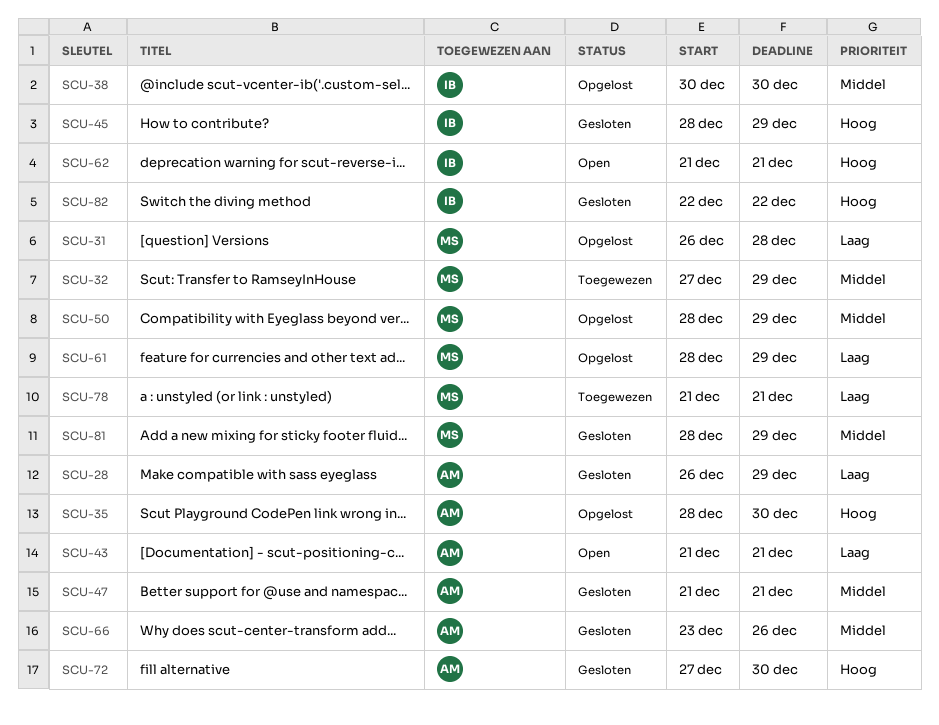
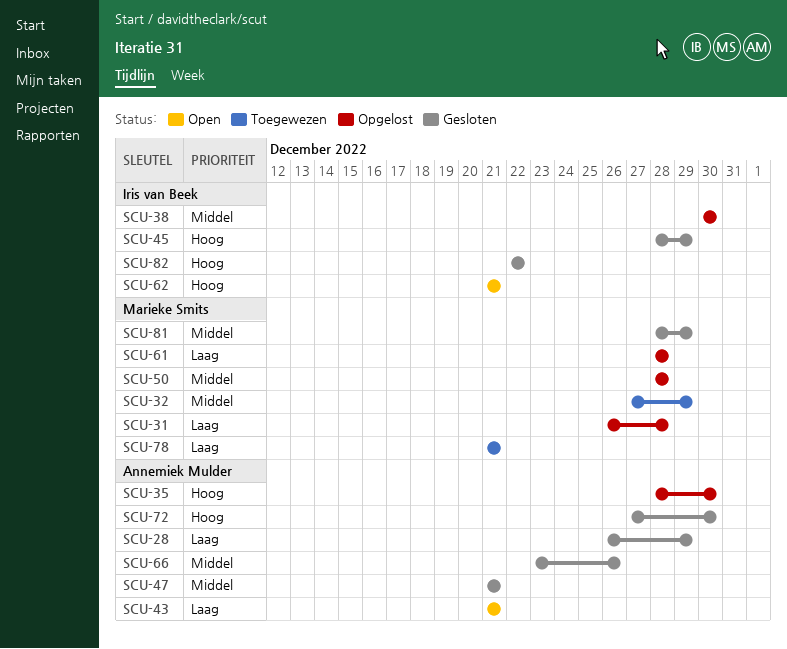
SCU-50, due: Dec 29 -> Dec 28
SCU-61, due: Dec 29 -> Dec 28

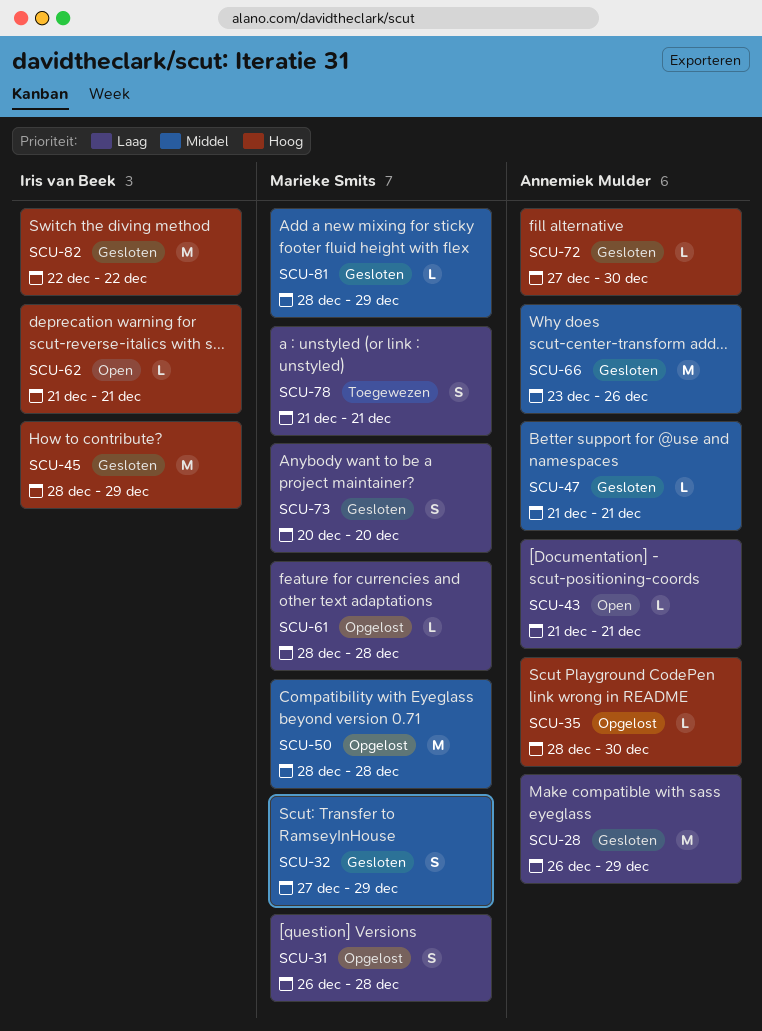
SCU-32, status: Toegewezen -> Gesloten
SCU-38: present -> none
SCU-73: none -> present

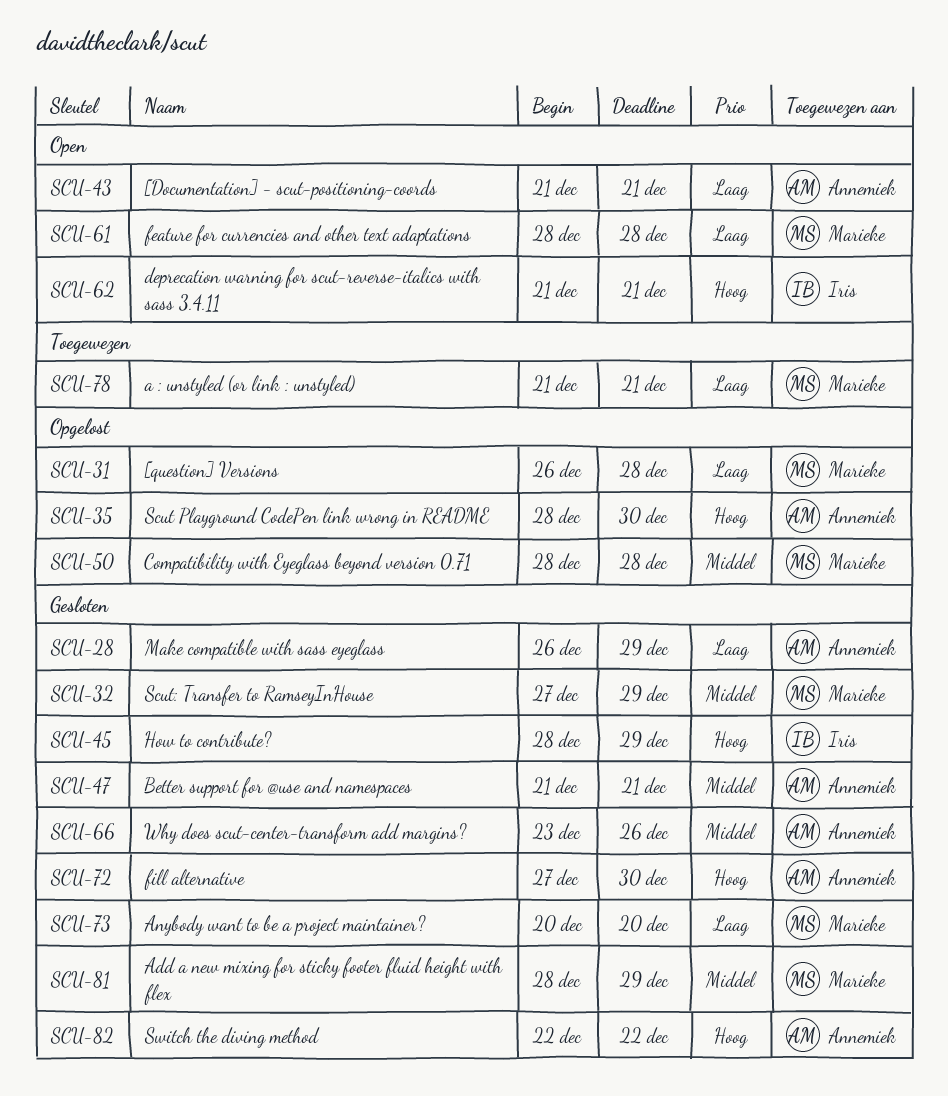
SCU-61, status: Opgelost -> Open
SCU-82, owner: Iris van Beek -> Annemiek Mulder

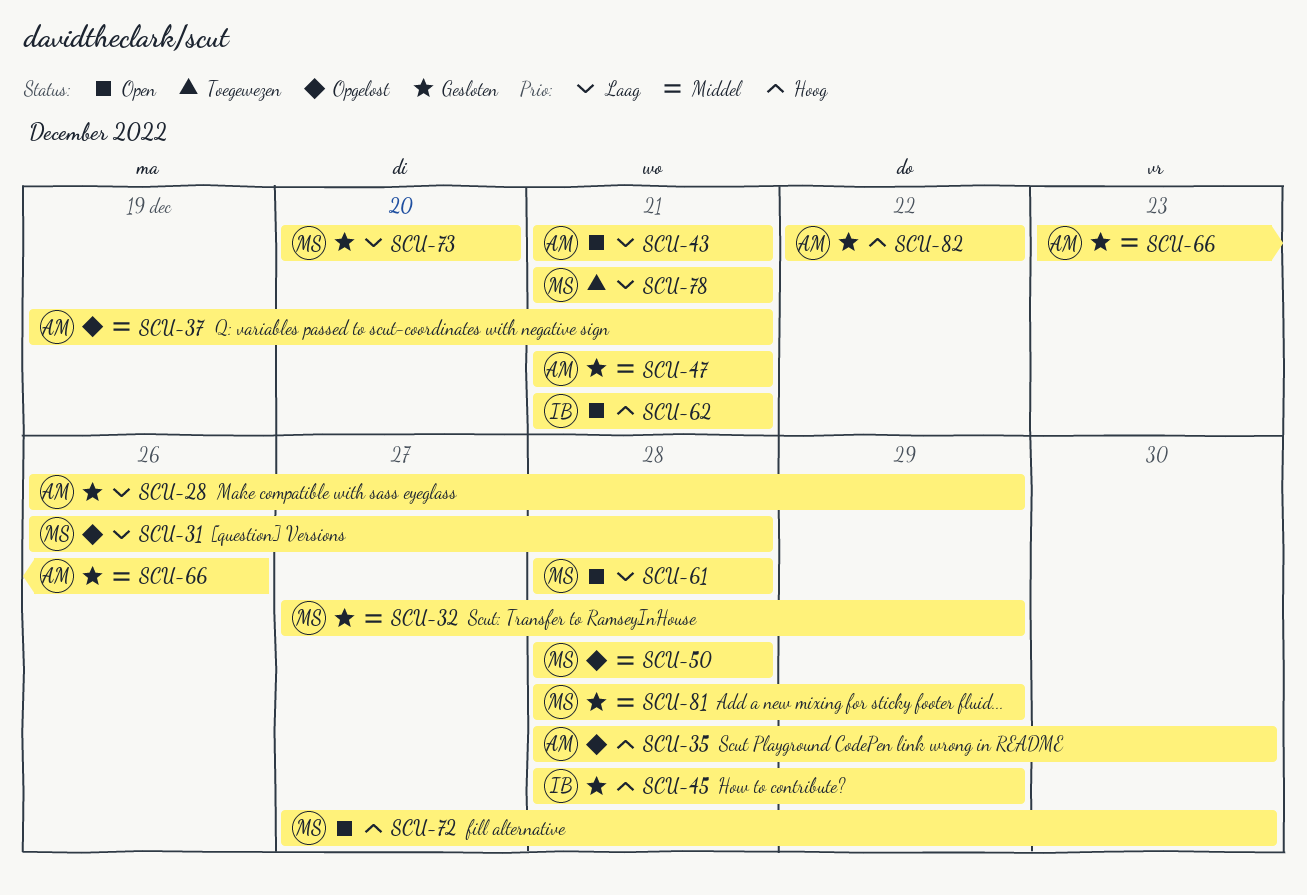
SCU-37: none -> present
SCU-72, status: Gesloten -> Open
SCU-72, owner: Annemiek -> Marieke

